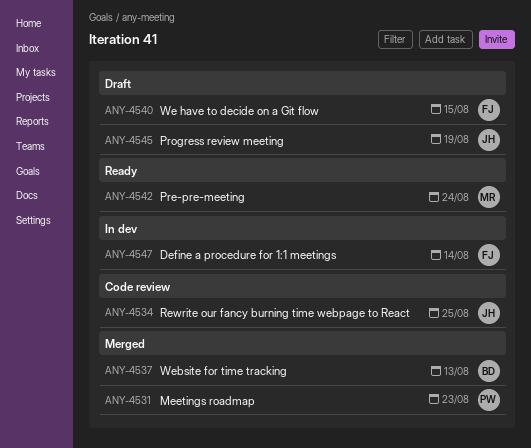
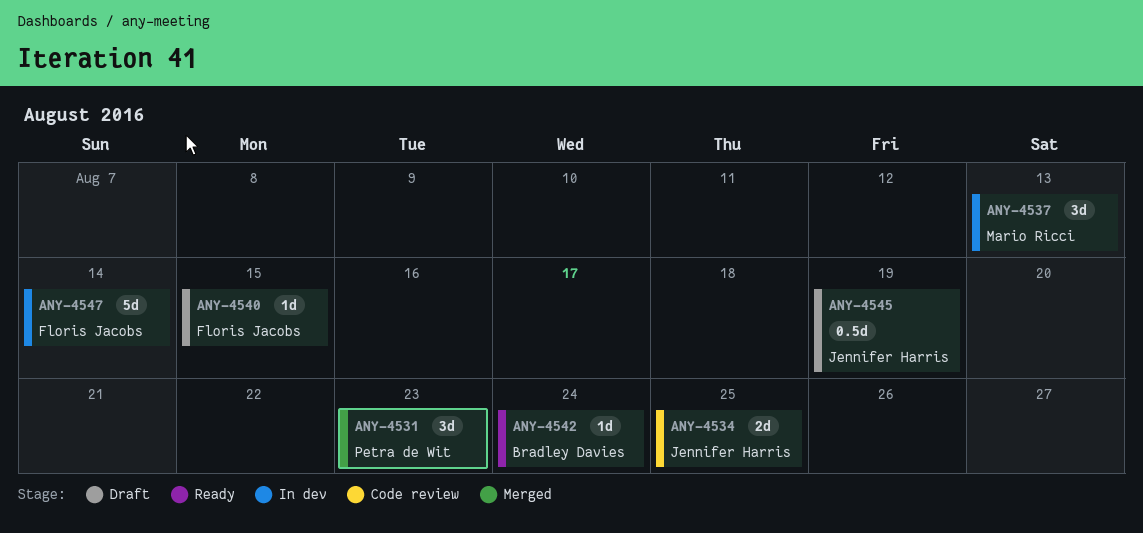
ANY-4537, status: Merged -> In dev
ANY-4537, owner: Bradley Davies -> Mario Ricci
ANY-4542, owner: Mario Ricci -> Bradley Davies

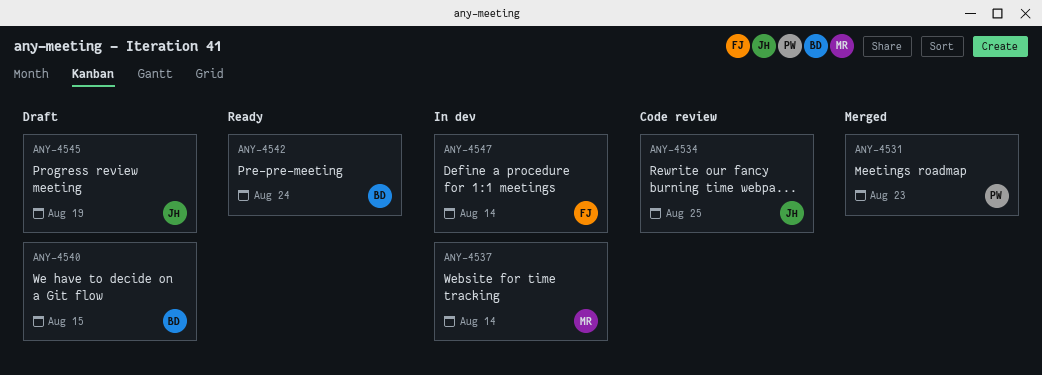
ANY-4537, due: Aug 13 -> Aug 14
ANY-4540, owner: Floris Jacobs -> Bradley Davies

